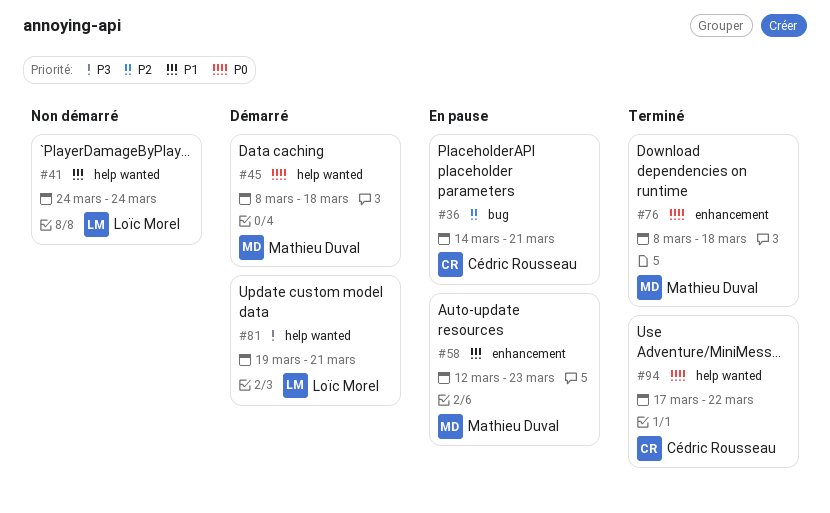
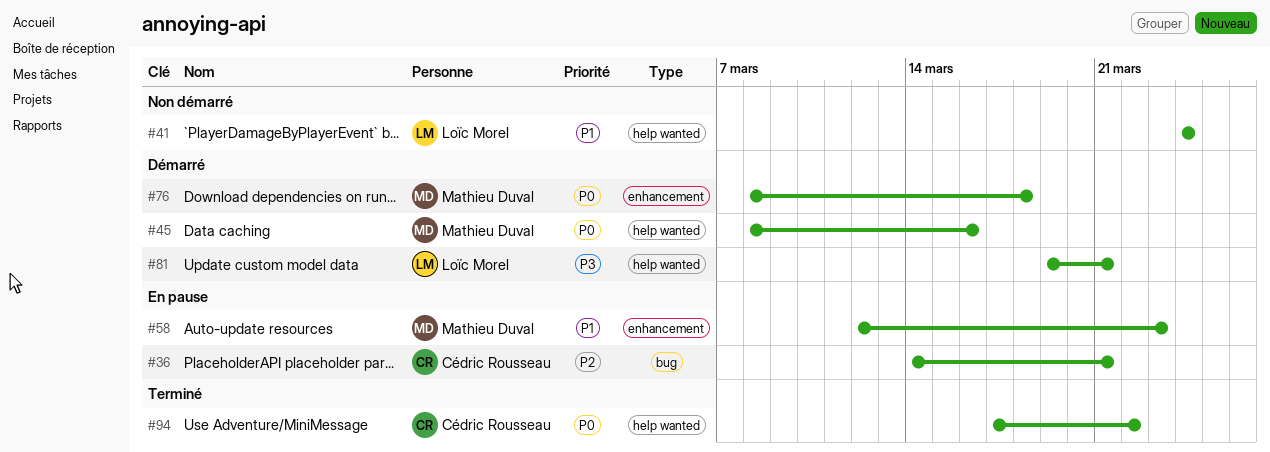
#45, due: Mar 18 -> Mar 16
#76, status: Terminé -> Démarré

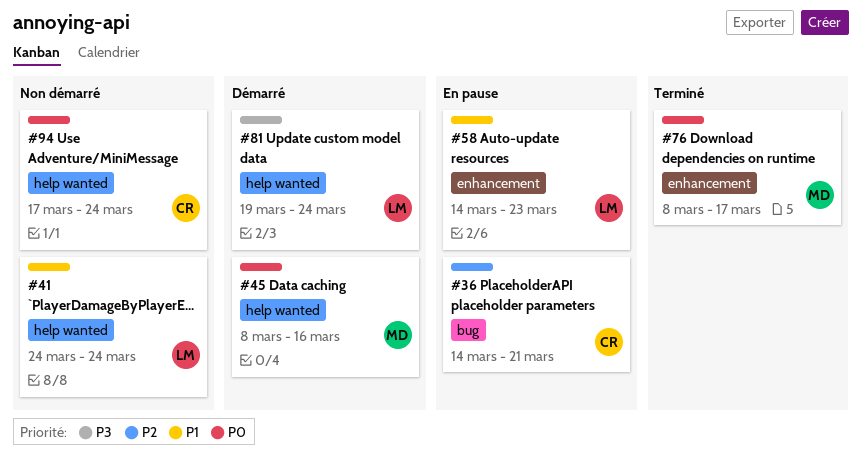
#58, owner: Mathieu Duval -> Loïc Morel
#58, start: Mar 12 -> Mar 14
#76, status: Démarré -> Terminé
#76, due: Mar 18 -> Mar 17
#81, due: Mar 21 -> Mar 24
#94, status: Terminé -> Non démarré
#94, due: Mar 22 -> Mar 24

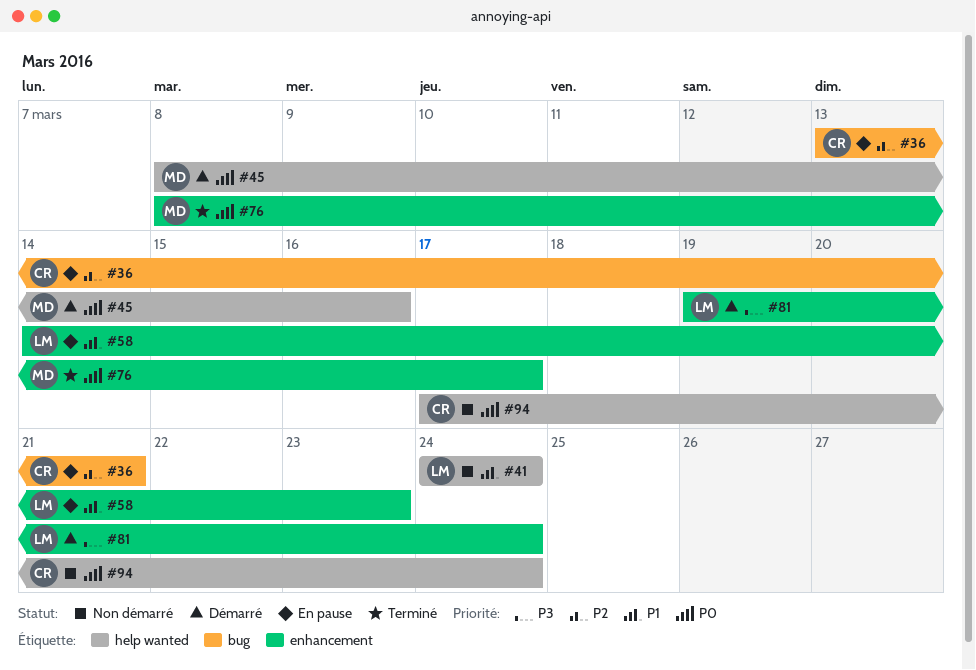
#36, start: Mar 14 -> Mar 13
#81, label: help wanted -> enhancement

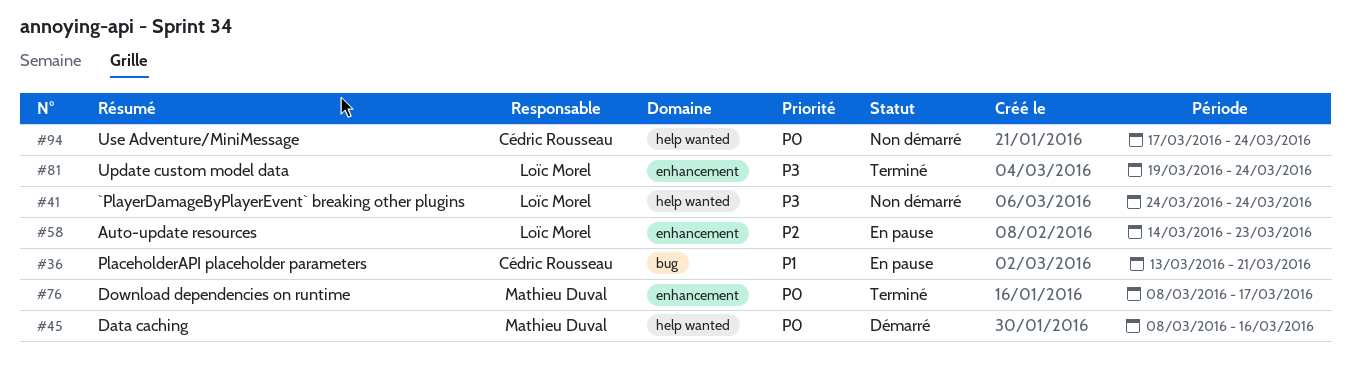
#36, priority: P2 -> P1
#41, priority: P1 -> P3
#58, priority: P1 -> P2
#81, status: Démarré -> Terminé

